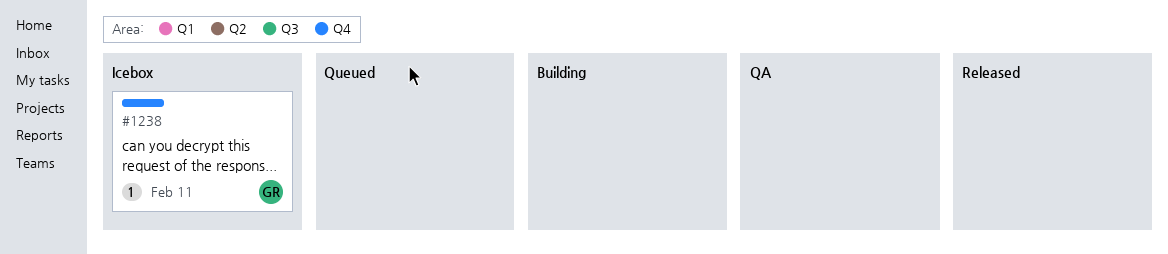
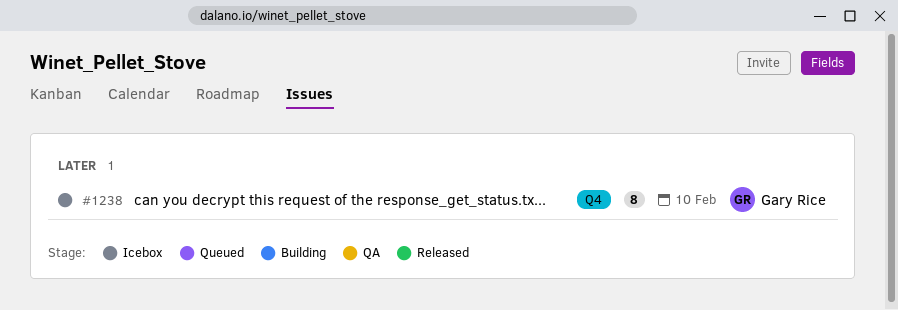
#1238, estimate: 1 -> 8
#1238, due: Feb 11 -> Feb 10

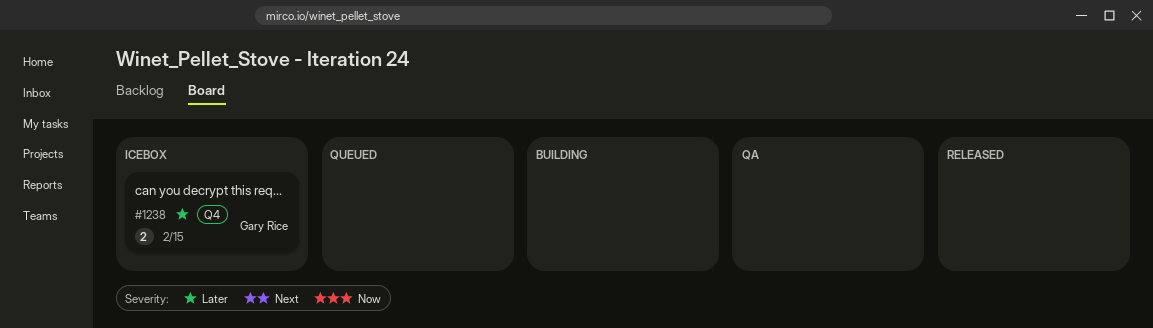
#1238, estimate: 8 -> 2
#1238, due: Feb 10 -> Feb 15

